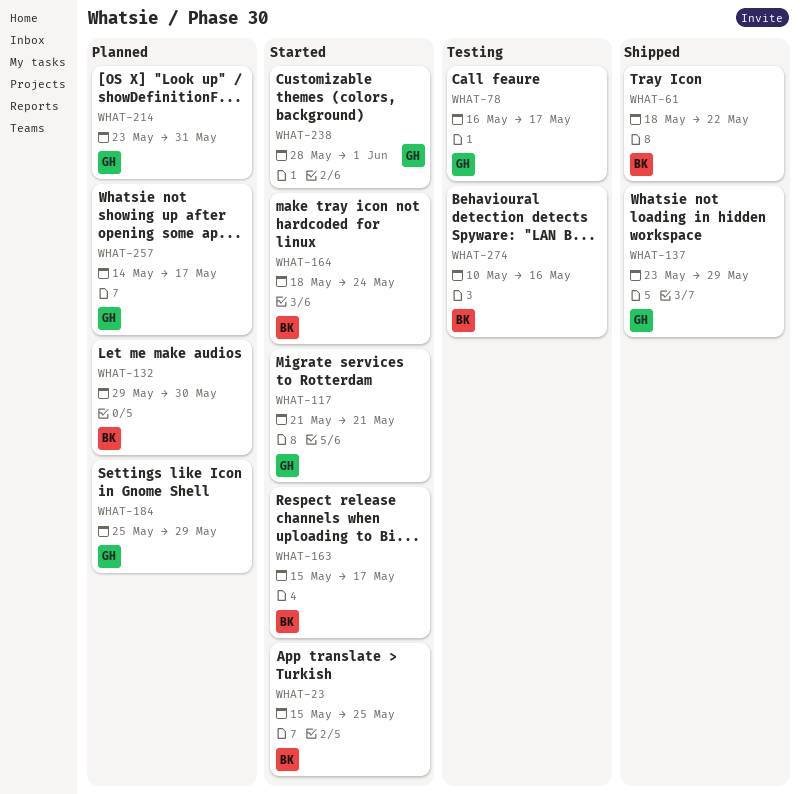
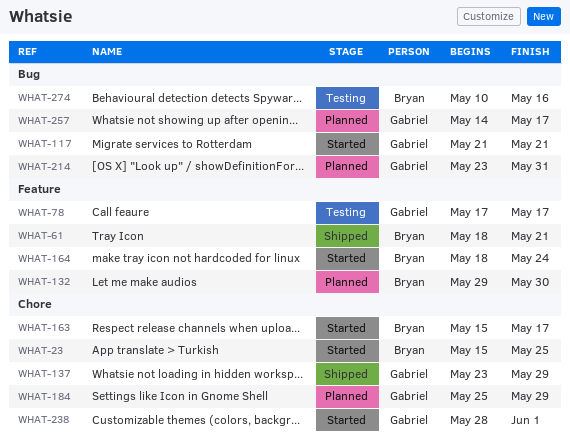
WHAT-61, due: May 22 -> May 21
WHAT-78, start: May 16 -> May 17

